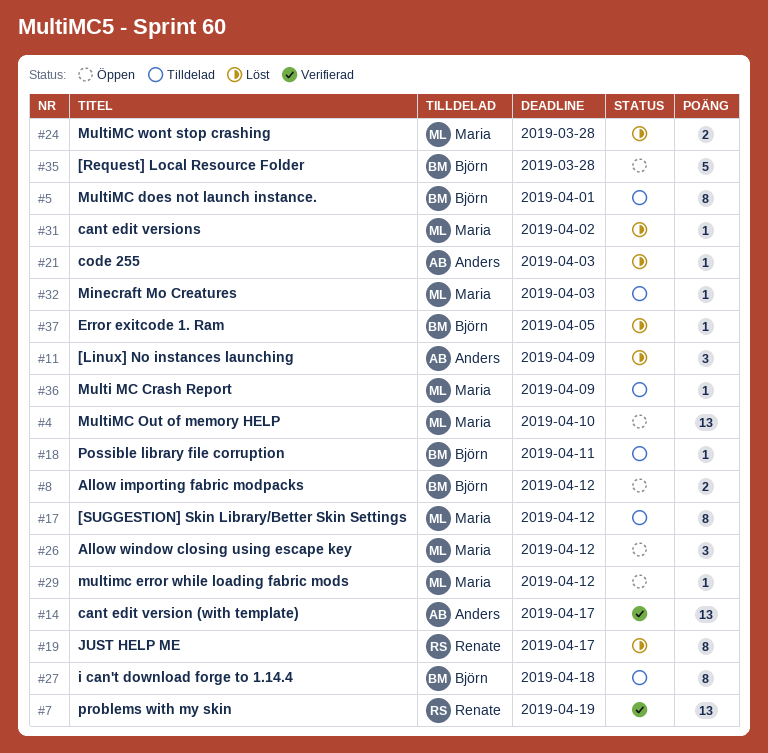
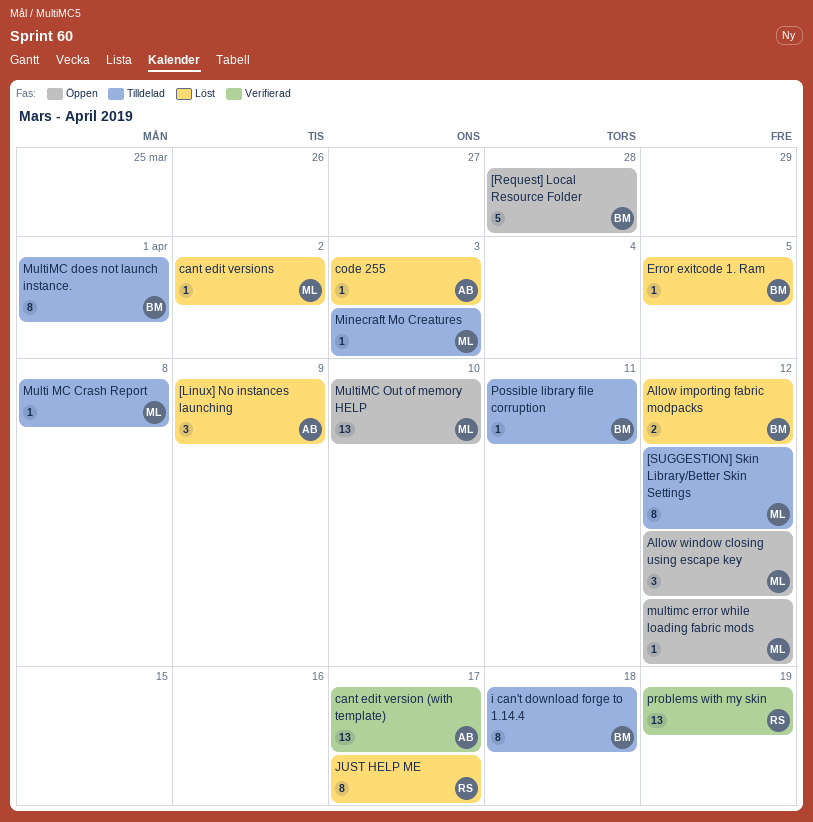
Allow importing fabric modpacks, status: Öppen -> Löst
Multi MC Crash Report, due: Apr 9 -> Apr 8
MultiMC wont stop crashing: present -> none

